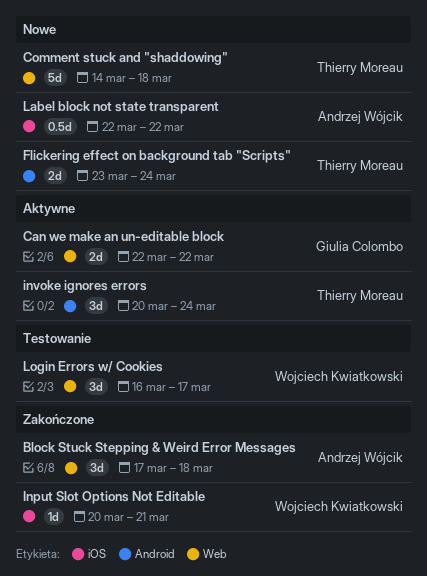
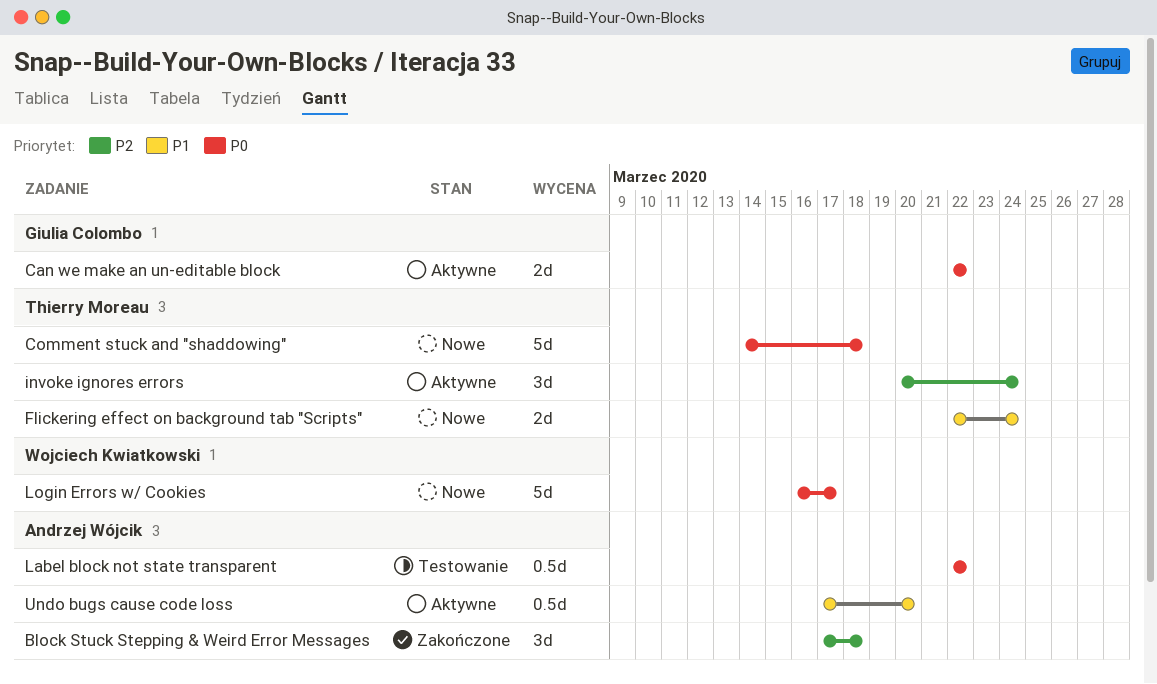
Flickering effect on background tab "Scripts", start: Mar 23 -> Mar 22
Input Slot Options Not Editable: present -> none
Label block not state transparent, status: Nowe -> Testowanie
Login Errors w/ Cookies, status: Testowanie -> Nowe
Login Errors w/ Cookies, estimate: 3d -> 5d
Undo bugs cause code loss: none -> present

